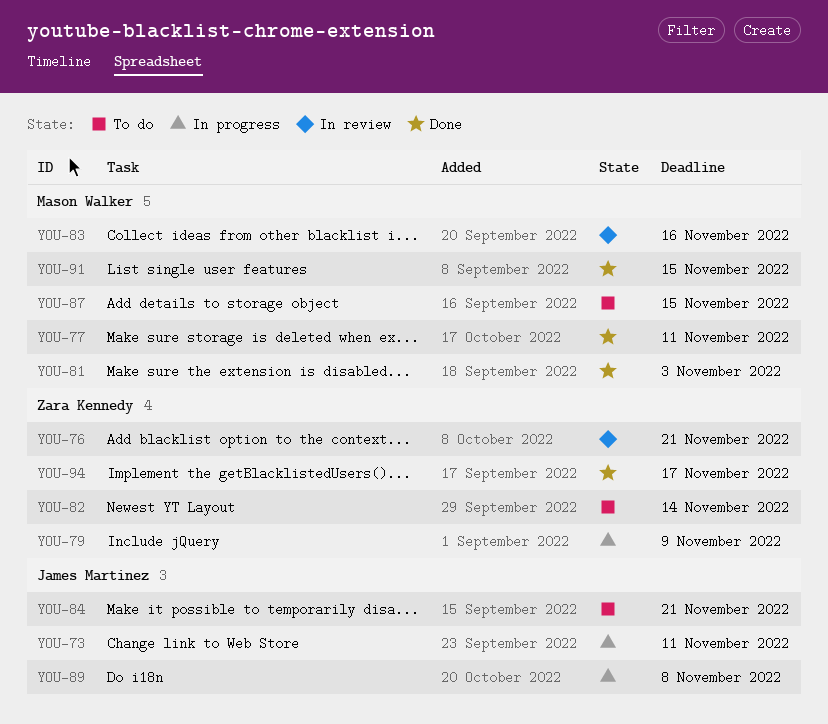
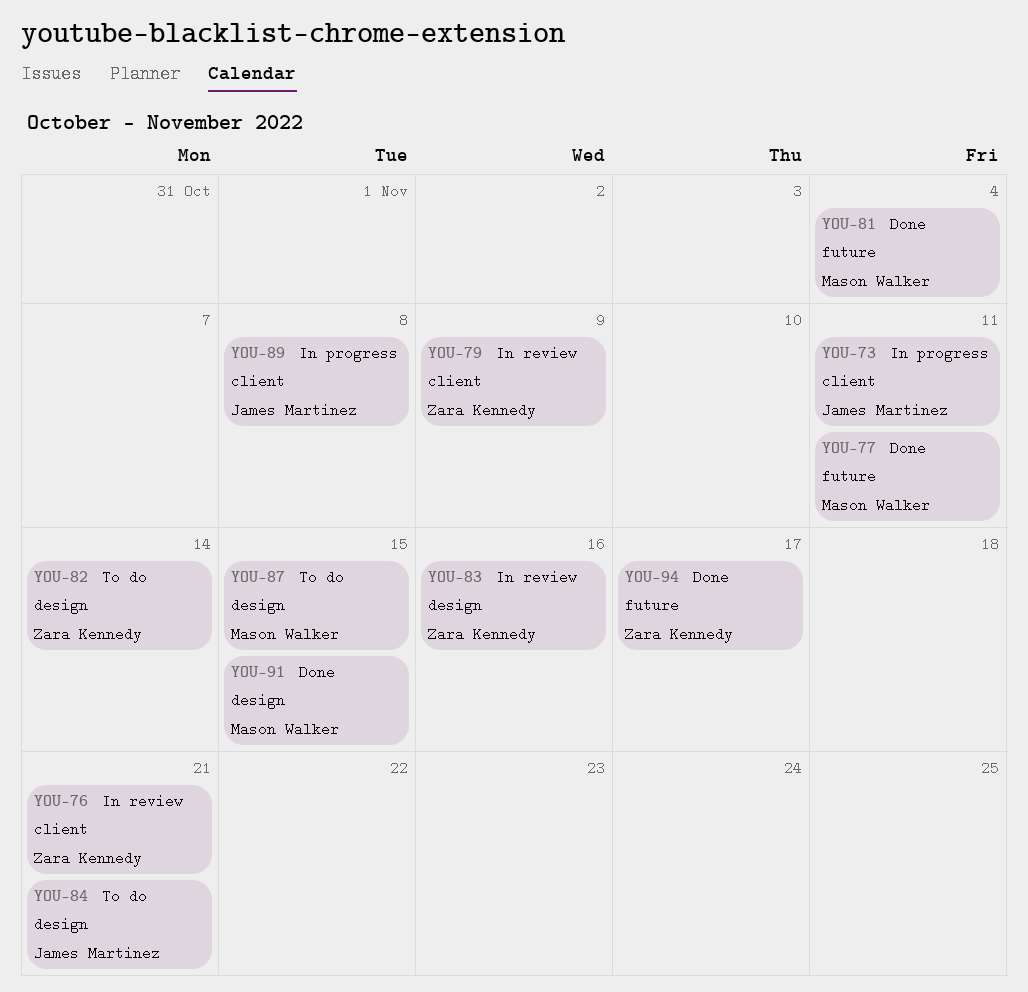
YOU-79, status: In progress -> In review
YOU-81, due: Nov 3 -> Nov 4
YOU-83, owner: Mason Walker -> Zara Kennedy

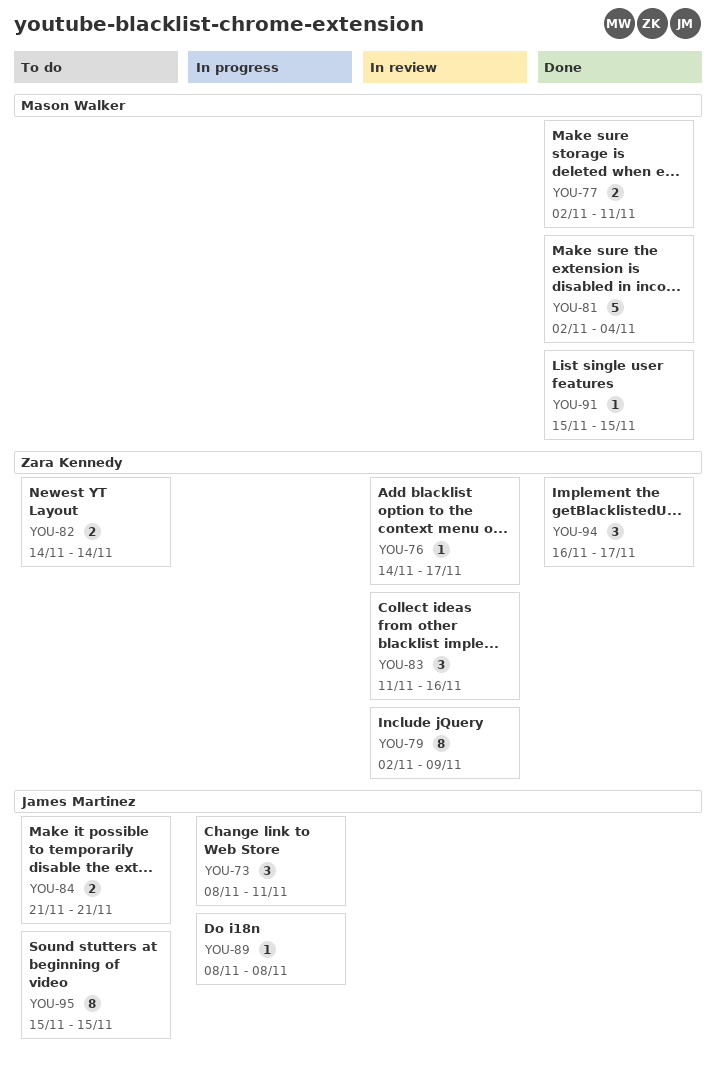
YOU-76, due: Nov 21 -> Nov 17
YOU-87: present -> none
YOU-95: none -> present

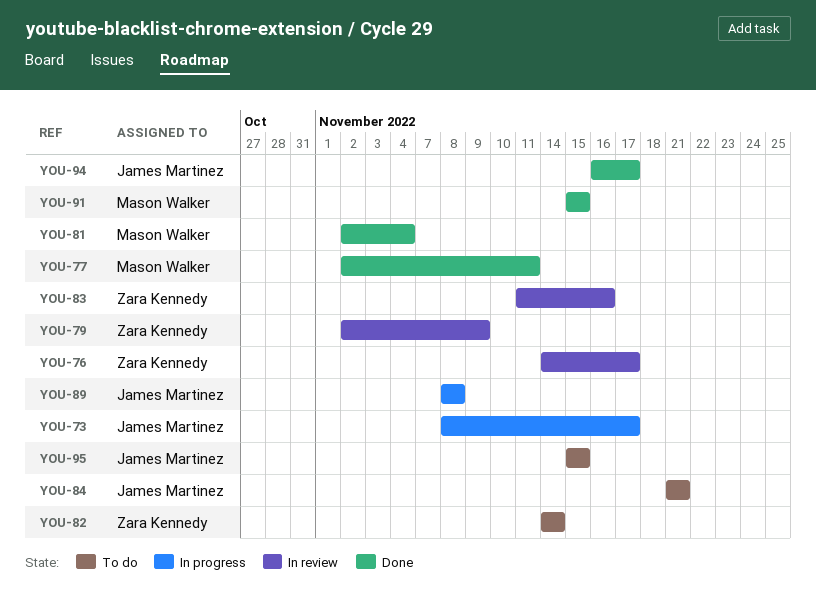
YOU-73, due: Nov 11 -> Nov 17
YOU-94, owner: Zara Kennedy -> James Martinez

